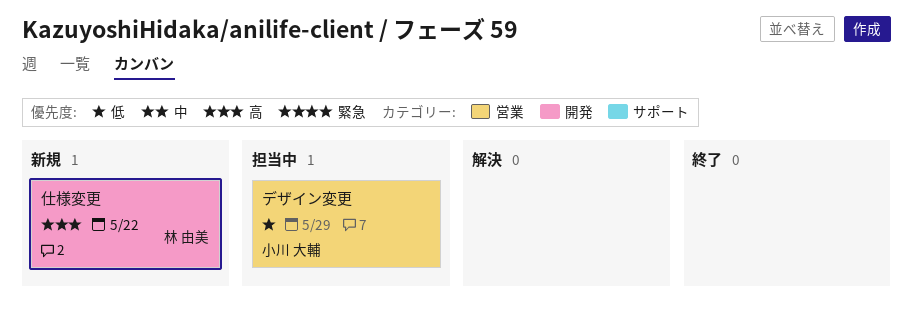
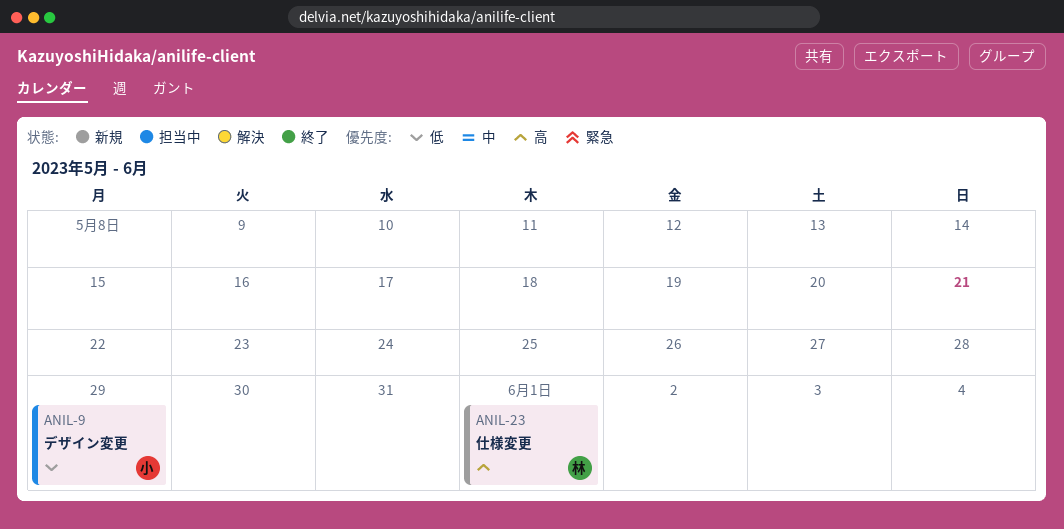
仕様変更, due: May 22 -> Jun 1

